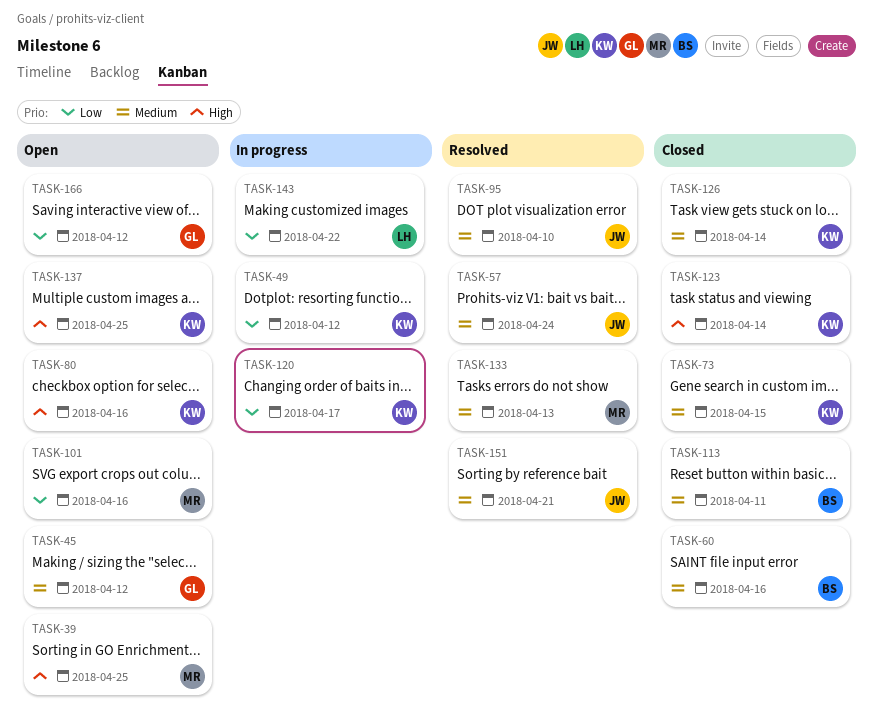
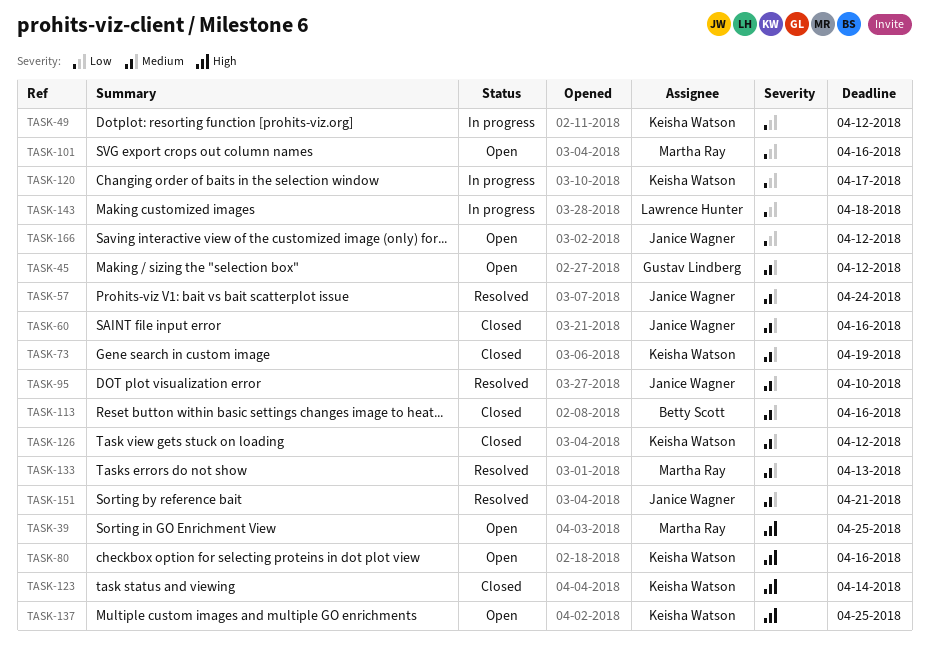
TASK-60, owner: Betty Scott -> Janice Wagner
TASK-73, due: Apr 15 -> Apr 19
TASK-113, due: Apr 11 -> Apr 16
TASK-126, due: Apr 14 -> Apr 12
TASK-143, due: Apr 22 -> Apr 18
TASK-166, owner: Gustav Lindberg -> Janice Wagner

